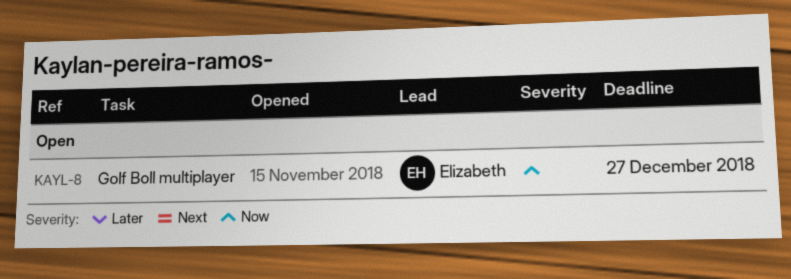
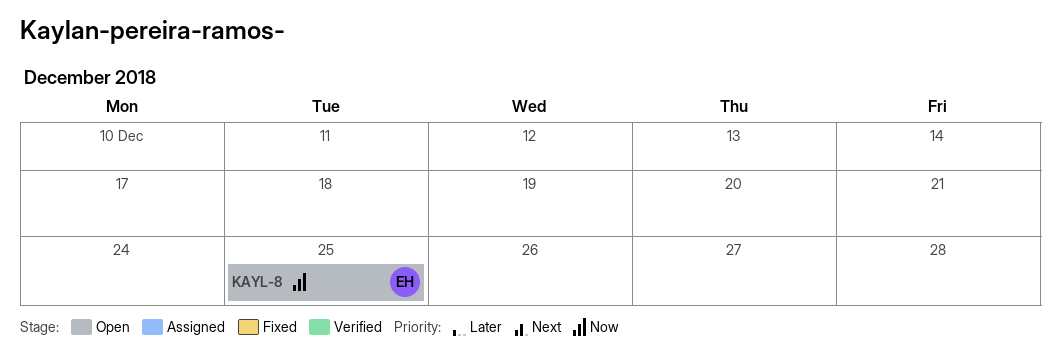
KAYL-8, due: Dec 27 -> Dec 25

